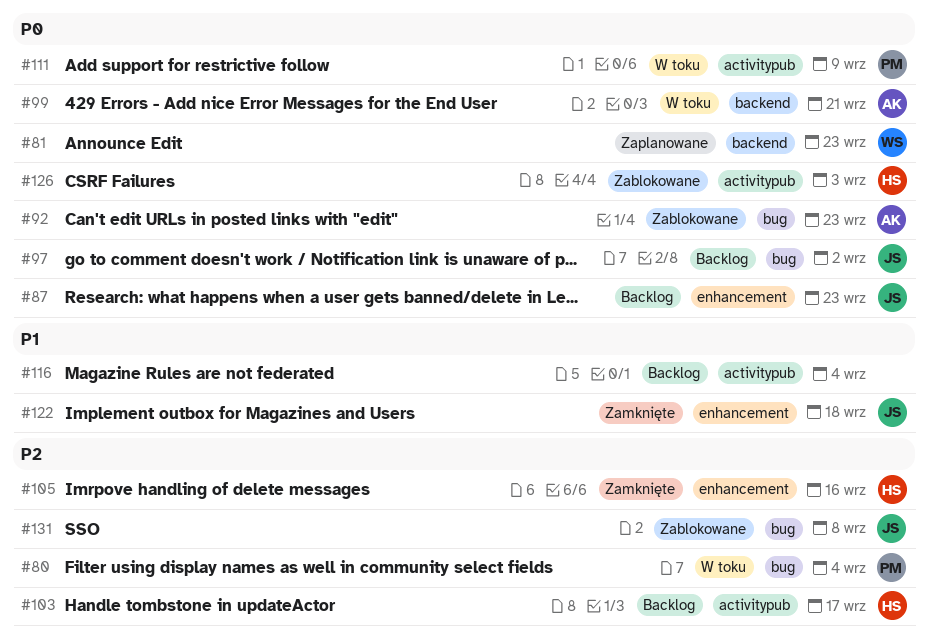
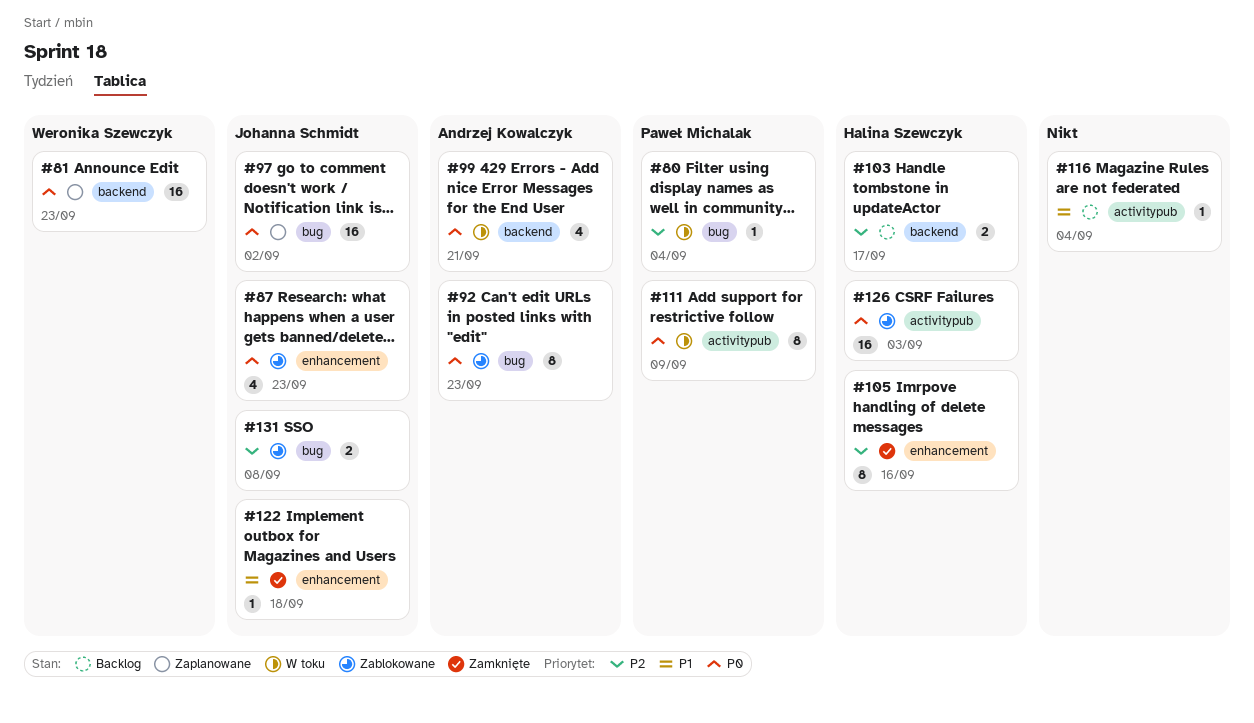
#87, status: Backlog -> Zablokowane
#97, status: Backlog -> Zaplanowane
#103, label: activitypub -> backend

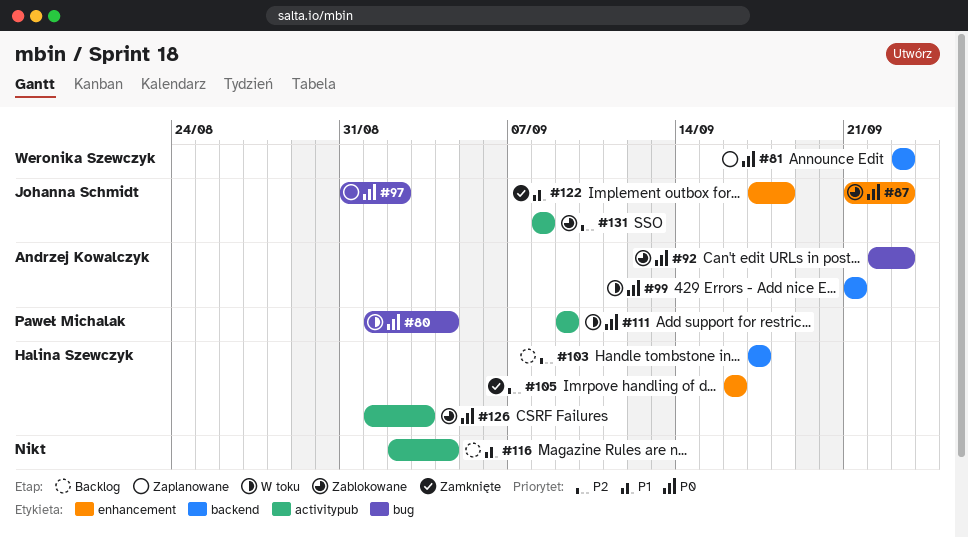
#80, priority: P2 -> P0
#131, label: bug -> activitypub

